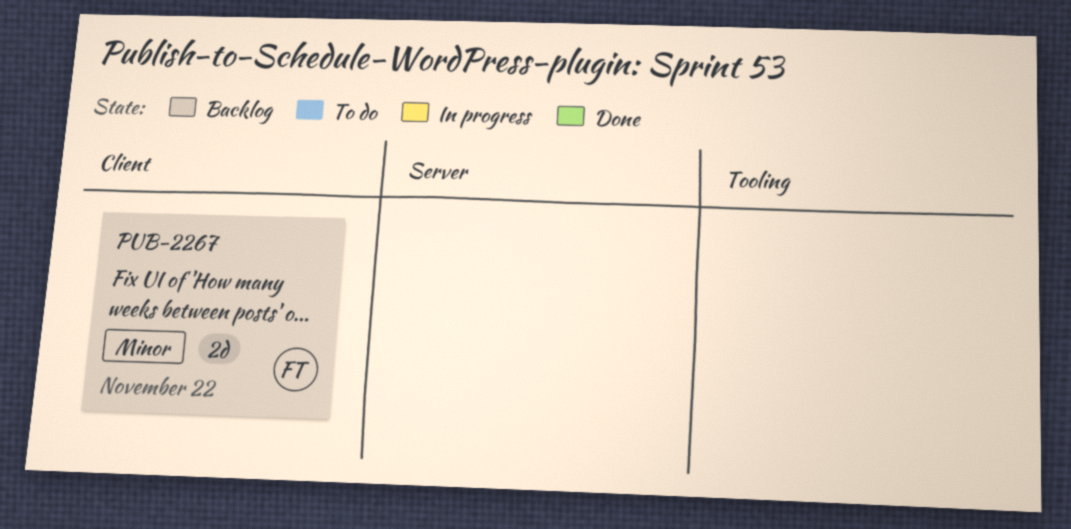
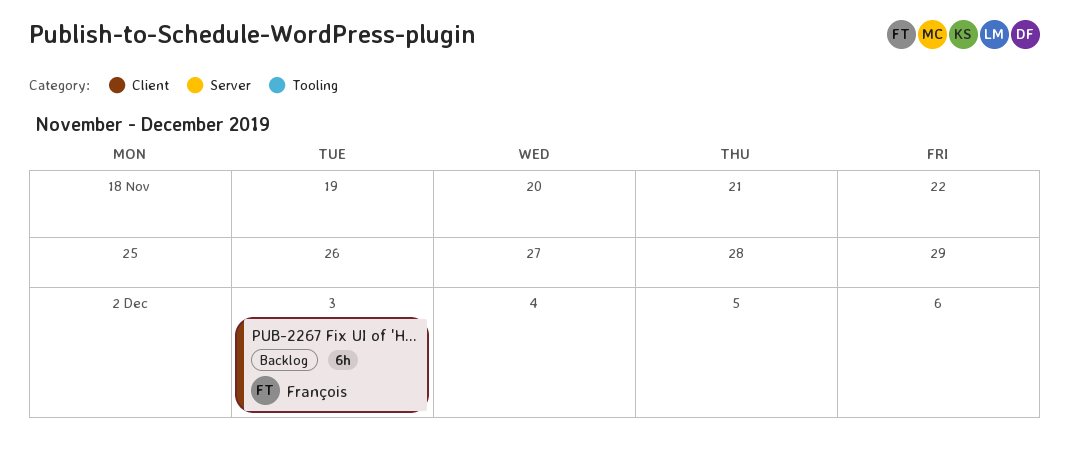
PUB-2267, estimate: 2d -> 6h
PUB-2267, due: Nov 22 -> Dec 3

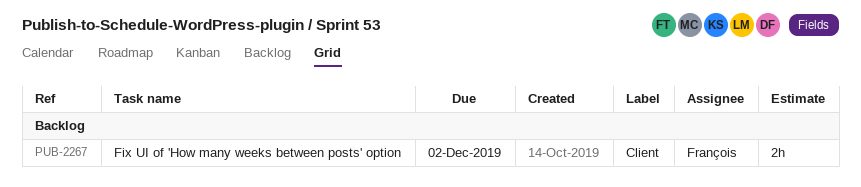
PUB-2267, estimate: 6h -> 2h
PUB-2267, due: Dec 3 -> Dec 2

